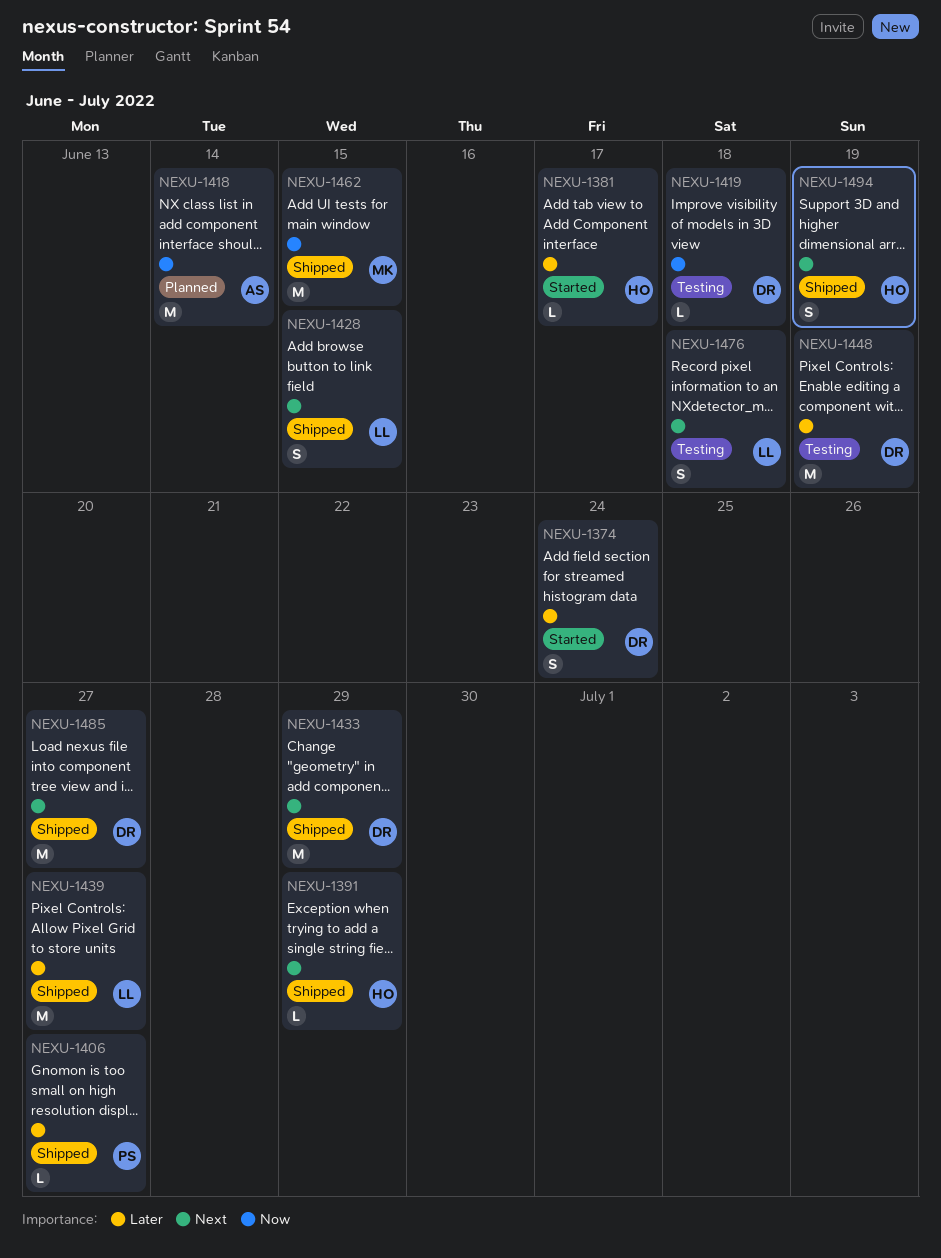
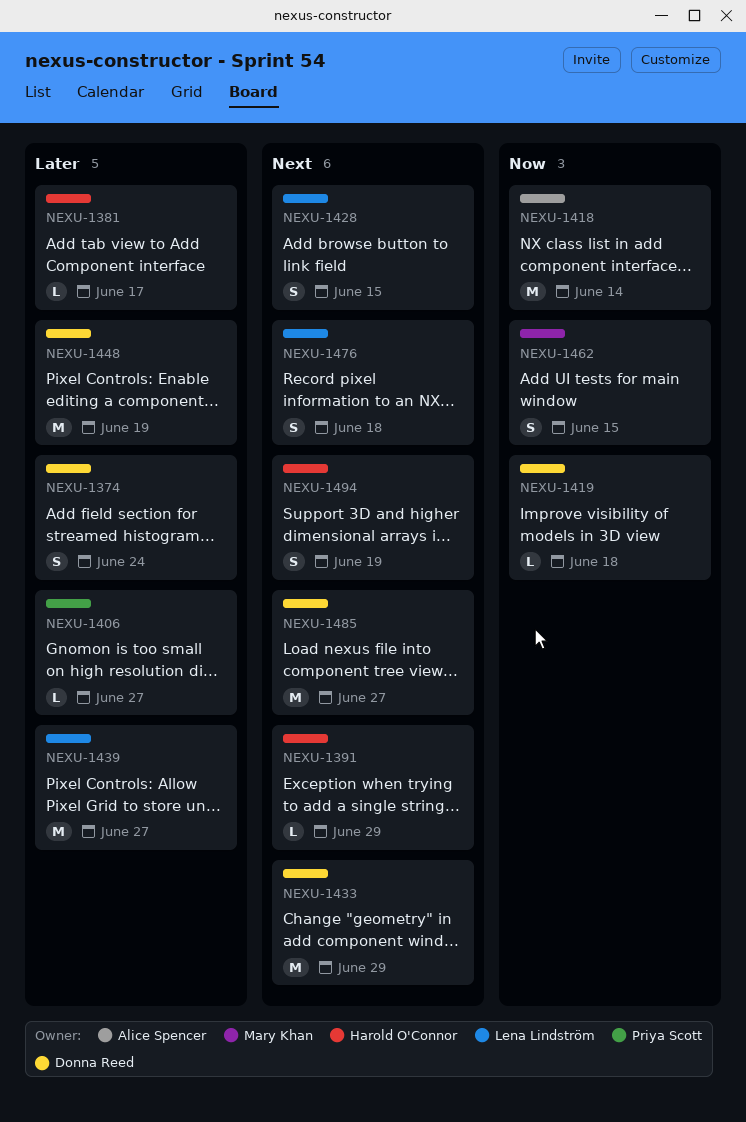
NEXU-1462, estimate: M -> S

